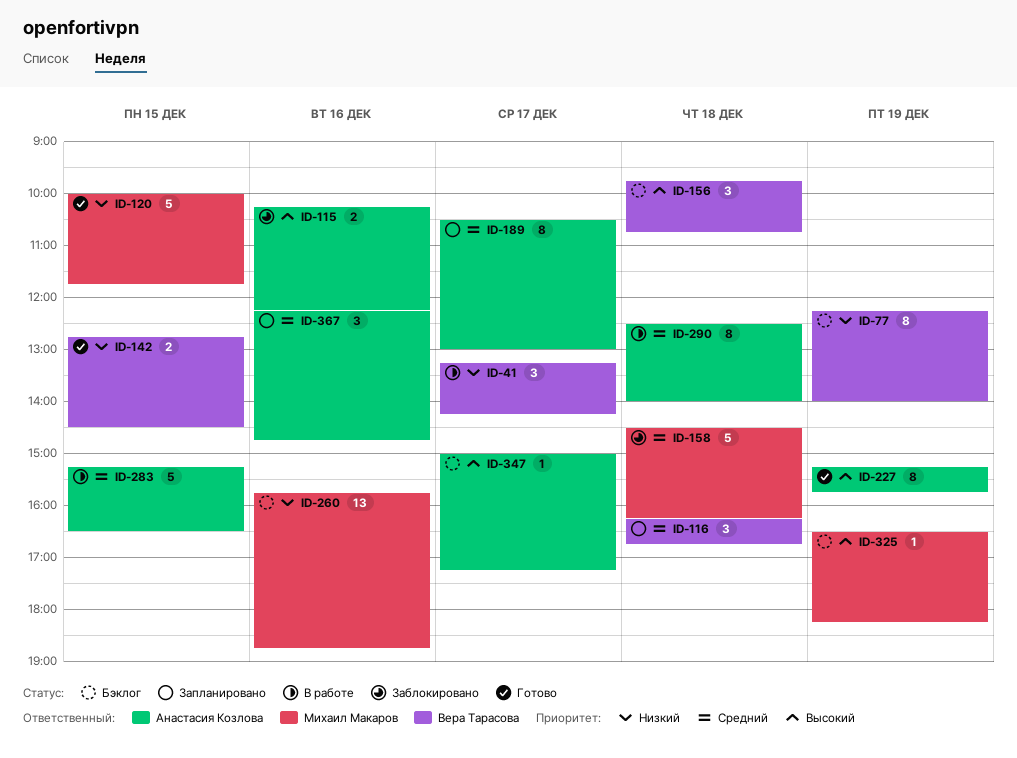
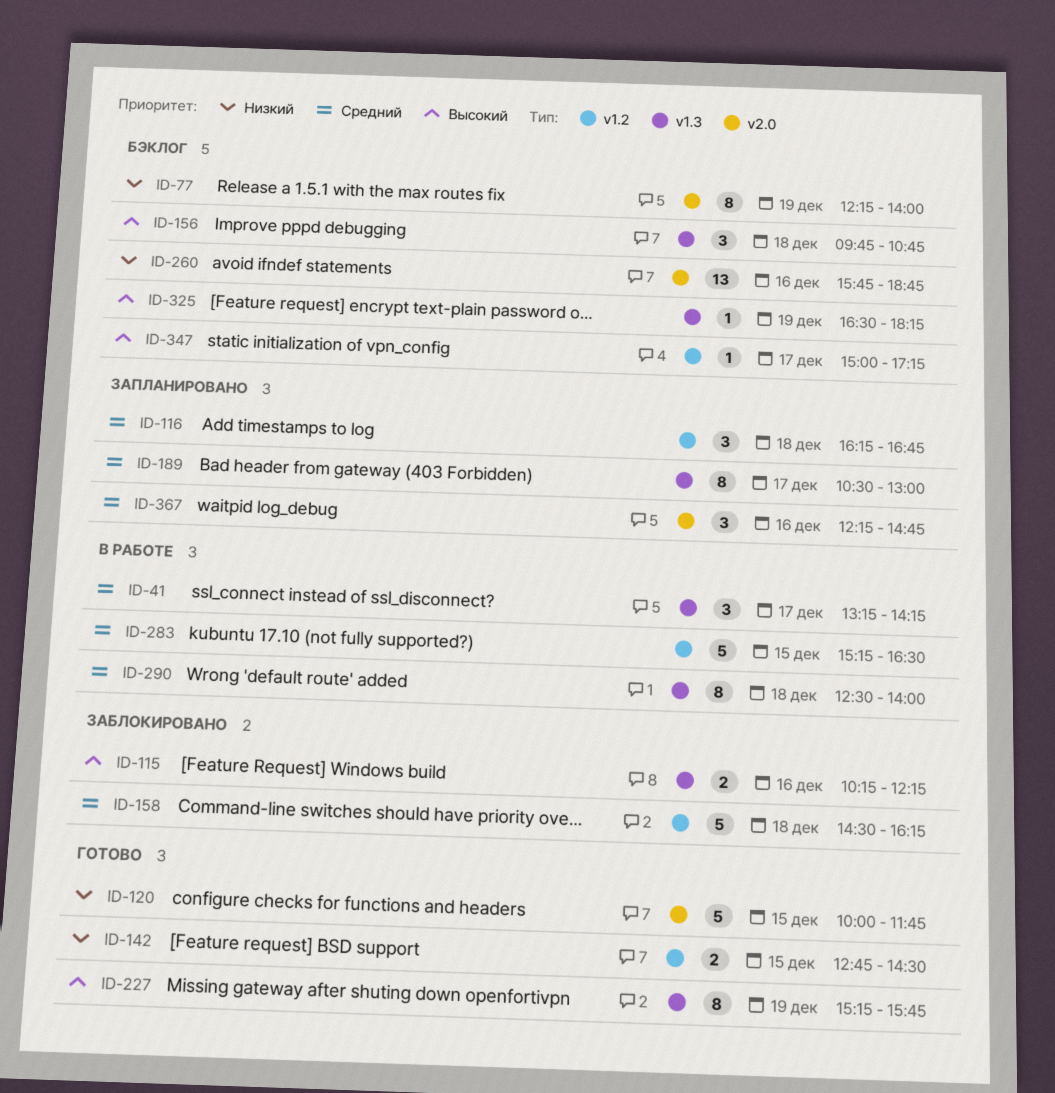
ID-41, priority: Низкий -> Средний

